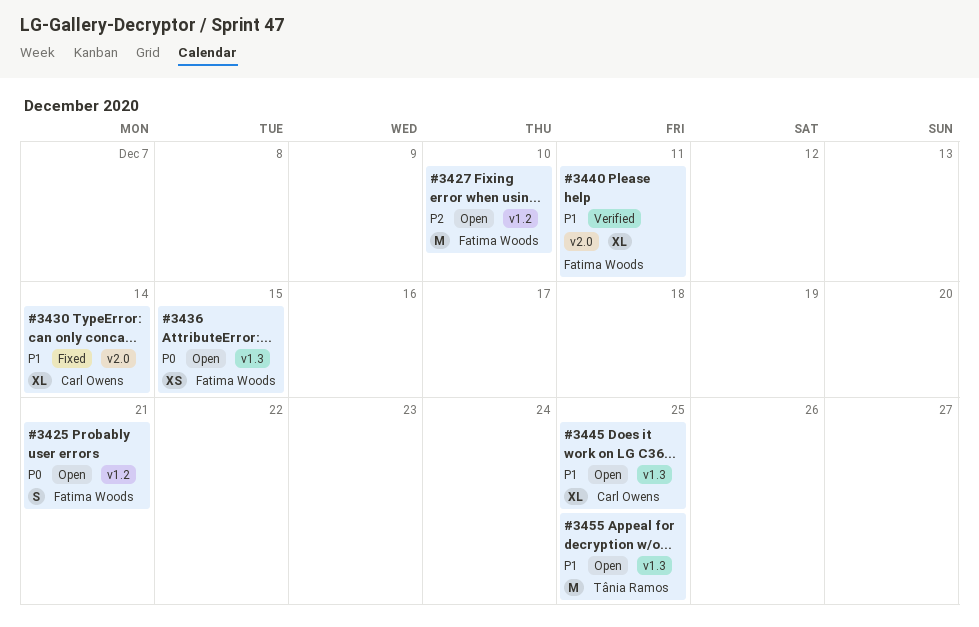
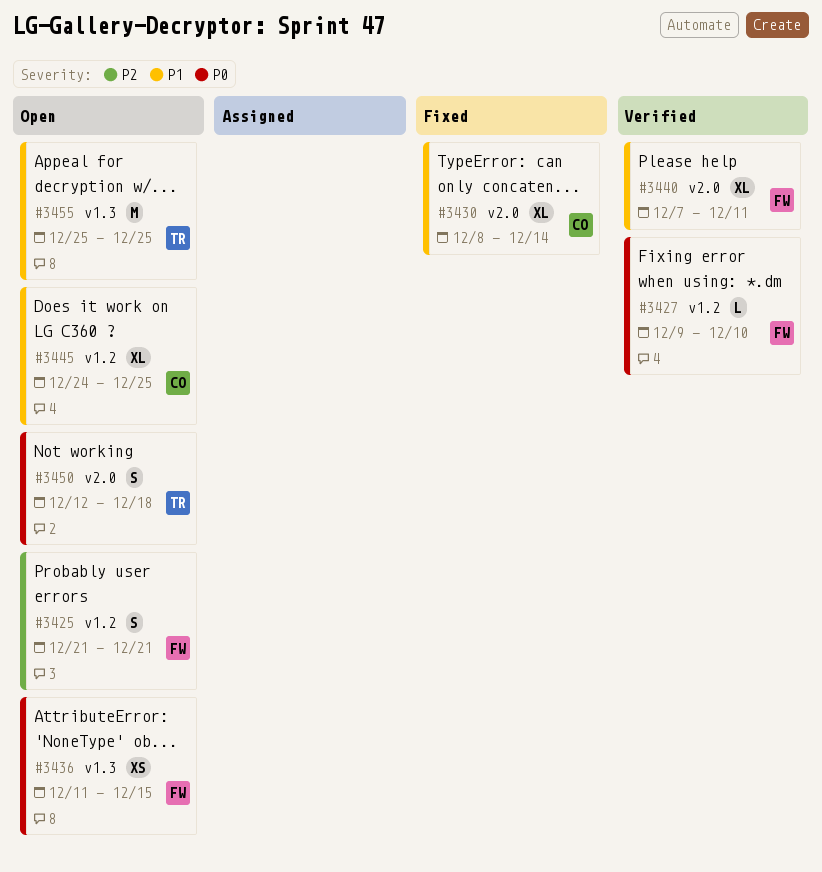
#3425, priority: P0 -> P2
#3427, status: Open -> Verified
#3427, priority: P2 -> P0
#3427, estimate: M -> L
#3445, label: v1.3 -> v1.2
#3450: none -> present

